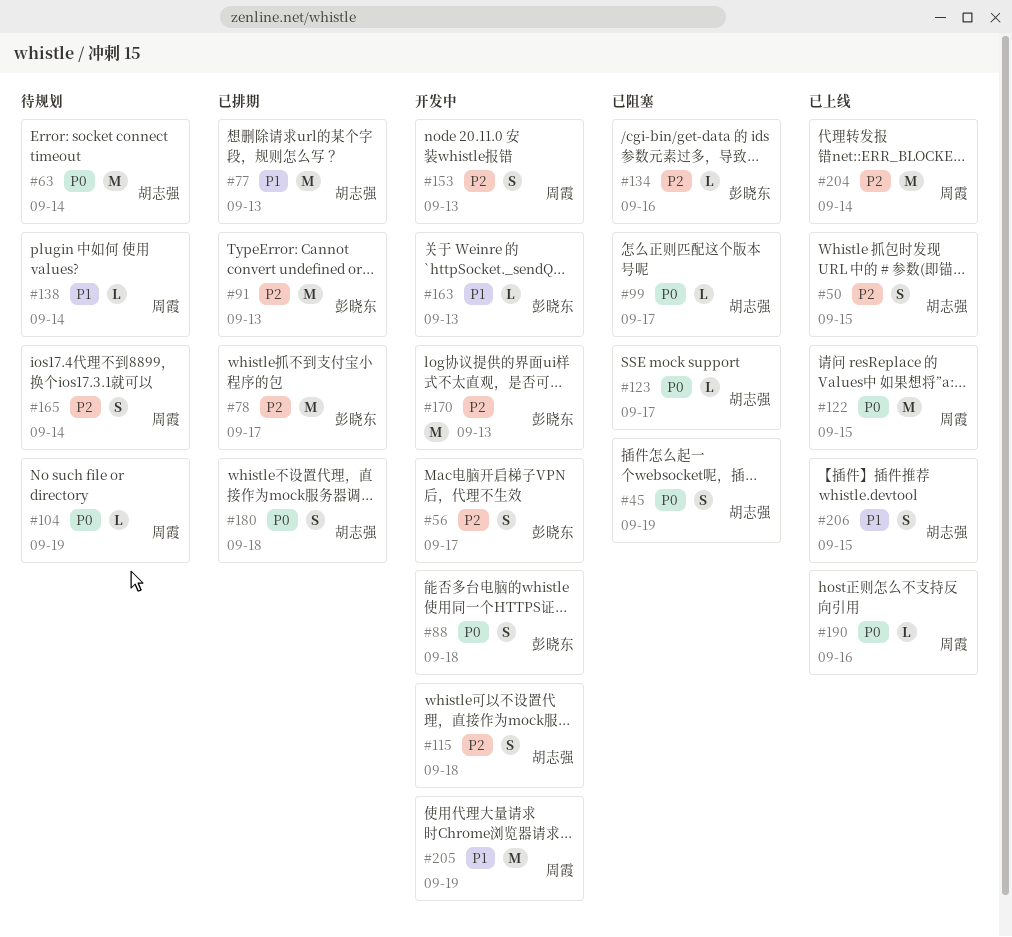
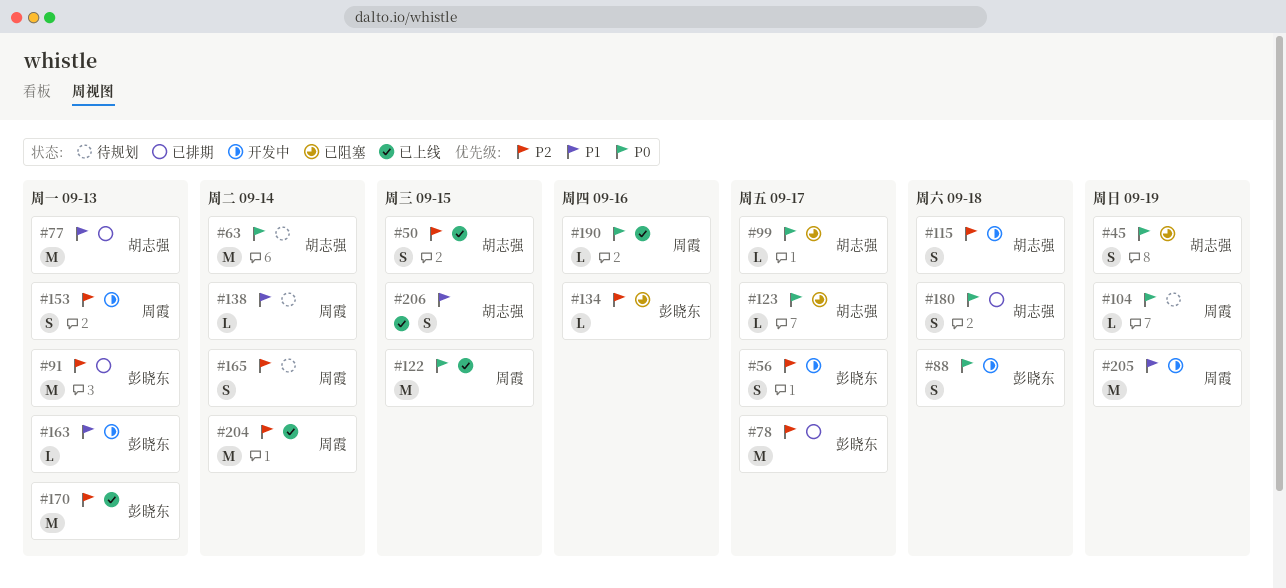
#170, status: 开发中 -> 已上线

